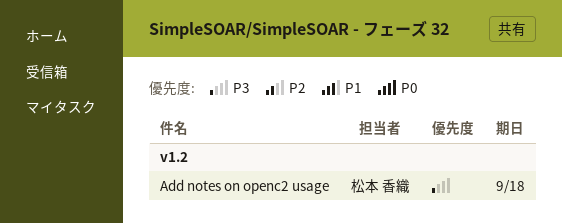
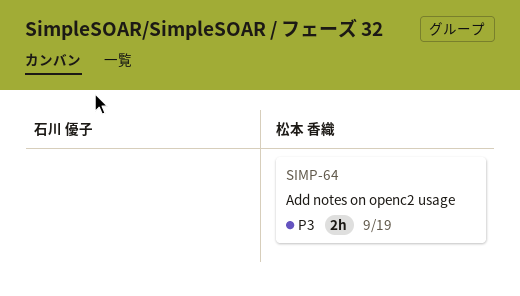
Add notes on openc2 usage, due: Sep 18 -> Sep 19

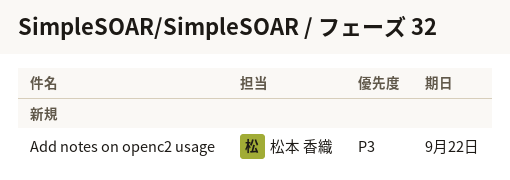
Add notes on openc2 usage, due: Sep 19 -> Sep 22

